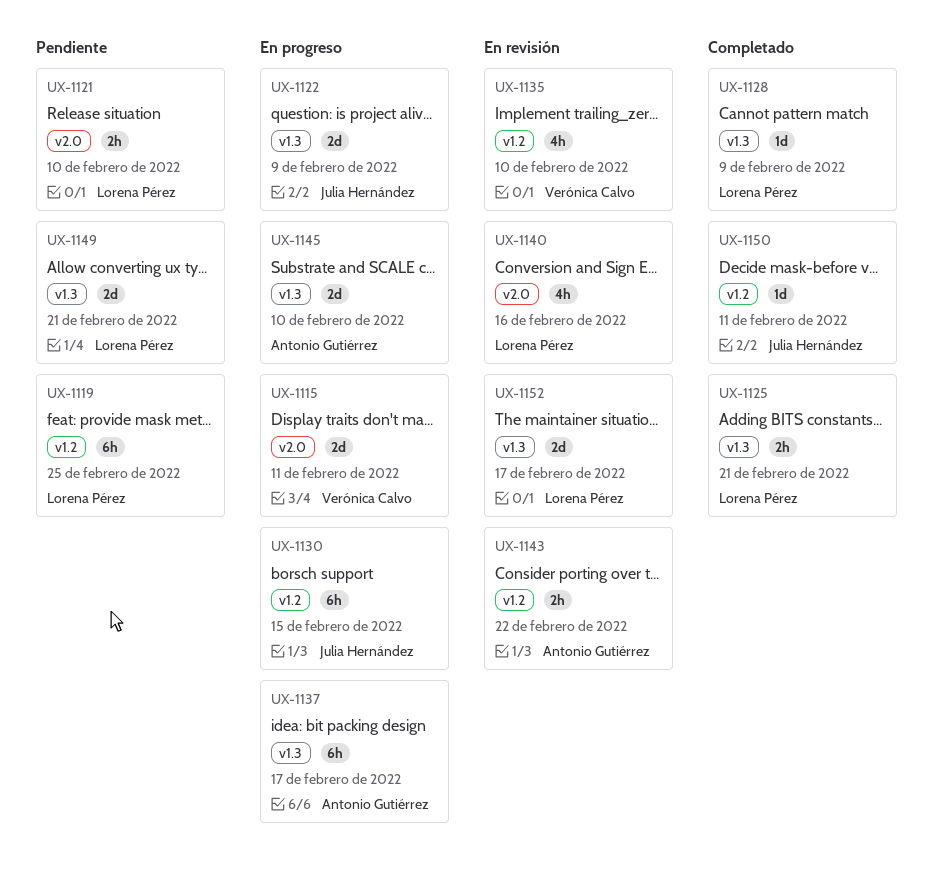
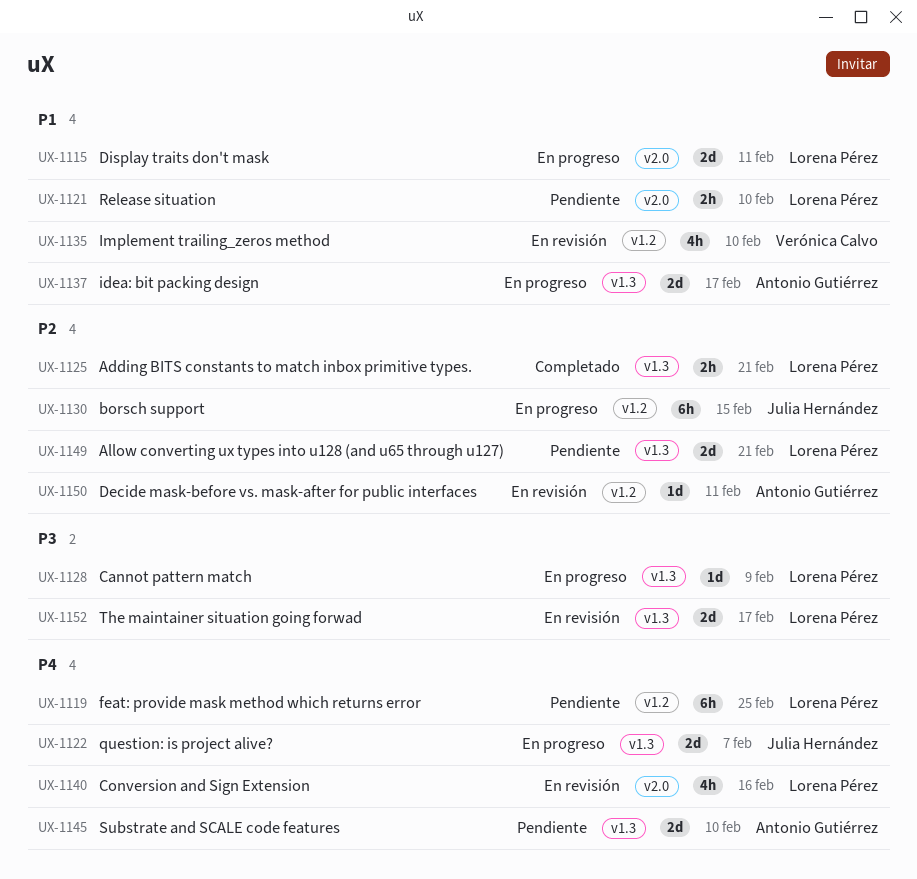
UX-1115, owner: Verónica Calvo -> Lorena Pérez
UX-1122, due: Feb 9 -> Feb 7
UX-1128, status: Completado -> En progreso
UX-1137, estimate: 6h -> 2d
UX-1143: present -> none
UX-1145, status: En progreso -> Pendiente
UX-1150, status: Completado -> En revisión
UX-1150, owner: Julia Hernández -> Antonio Gutiérrez

